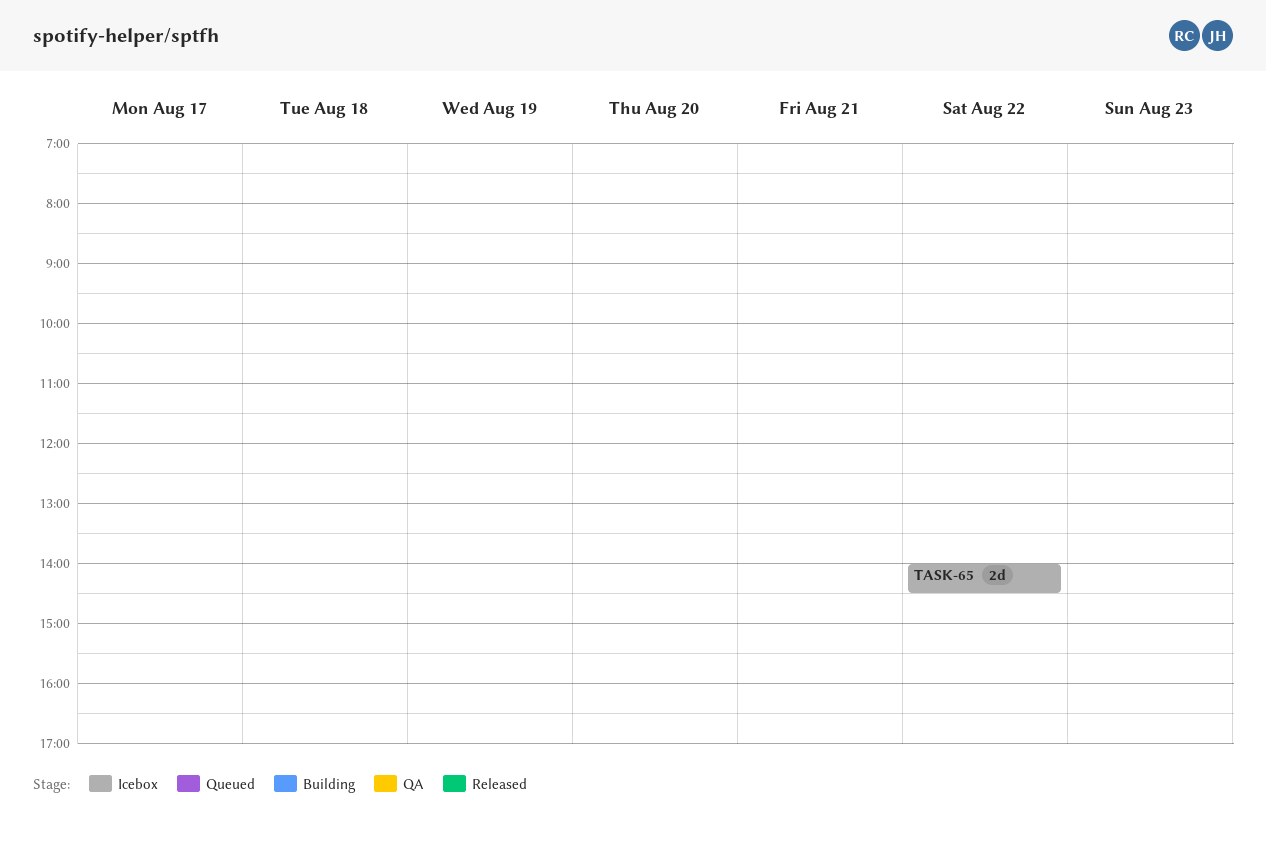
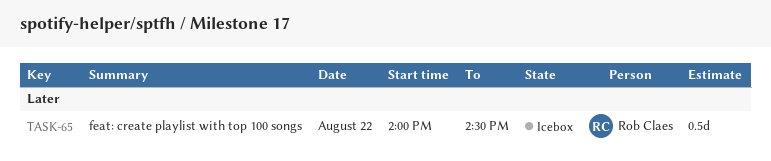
TASK-65, estimate: 2d -> 0.5d

